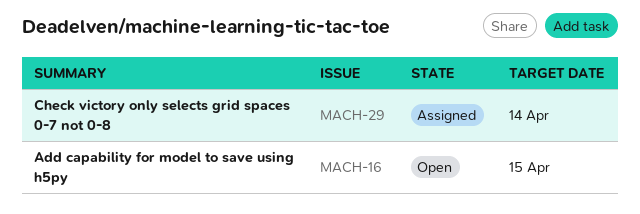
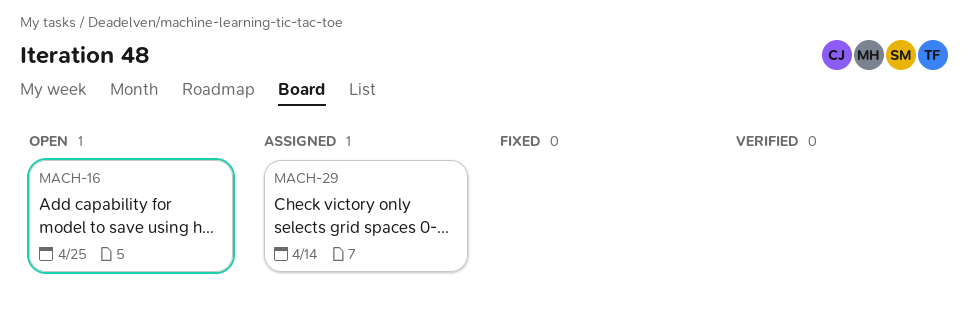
MACH-16, due: Apr 15 -> Apr 25

